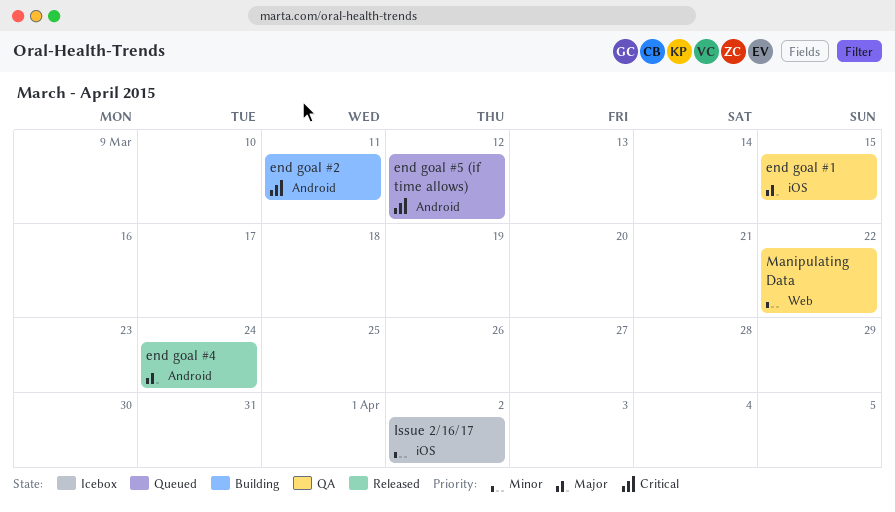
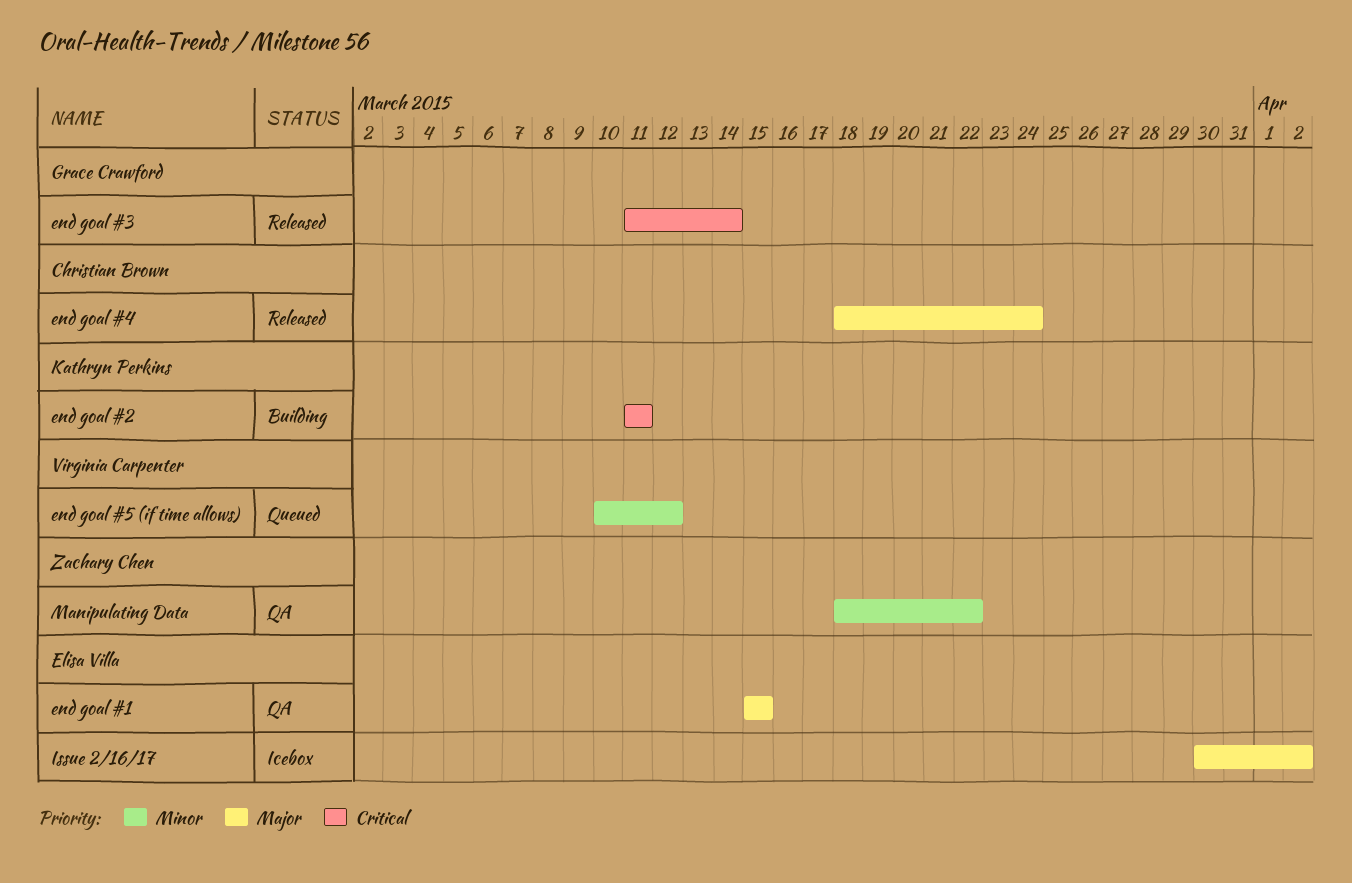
end goal #3: none -> present
end goal #5 (if time allows), priority: Critical -> Minor
Issue 2/16/17, priority: Minor -> Major

